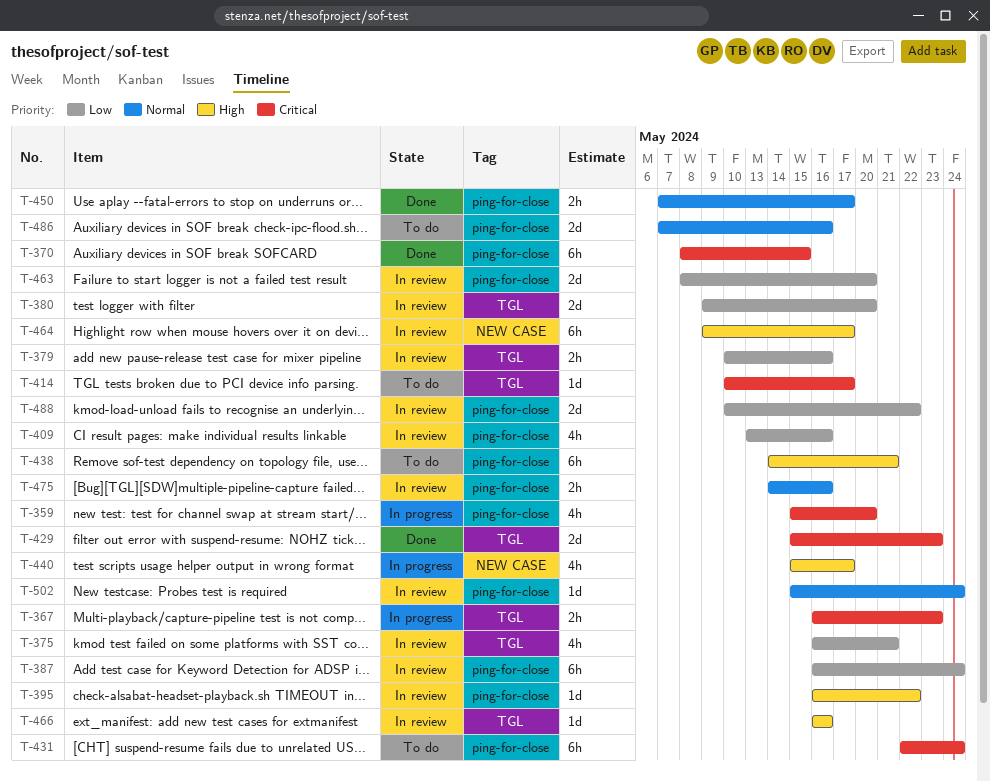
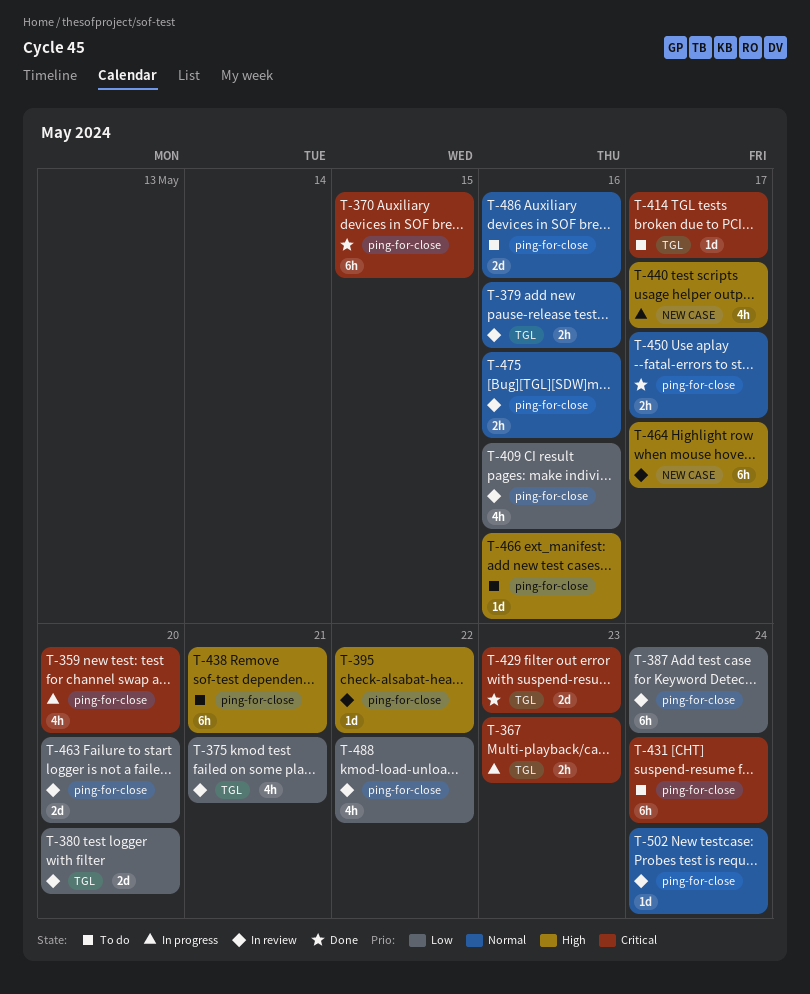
T-379, priority: Low -> Normal
T-466, status: In review -> To do
T-466, label: TGL -> ping-for-close
T-488, estimate: 2d -> 4h

